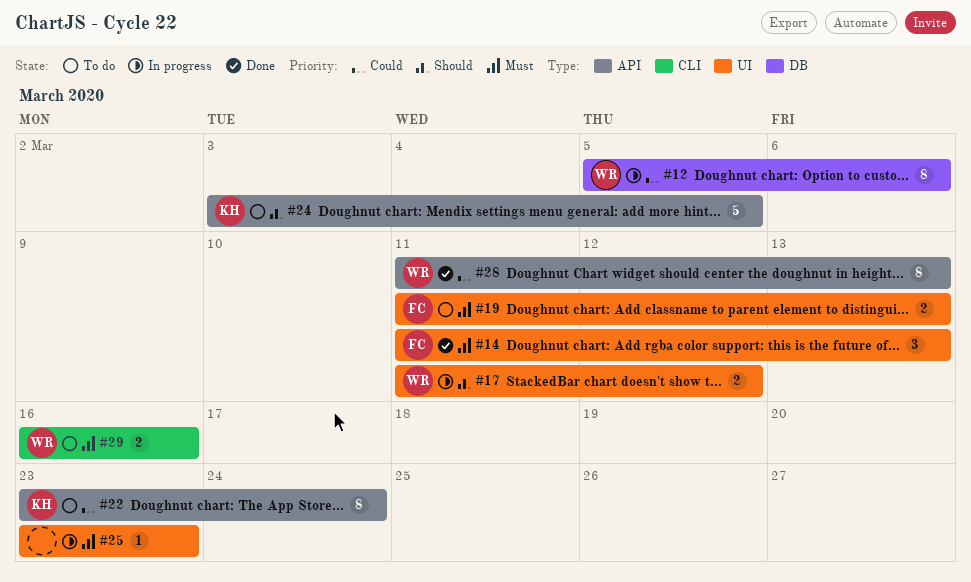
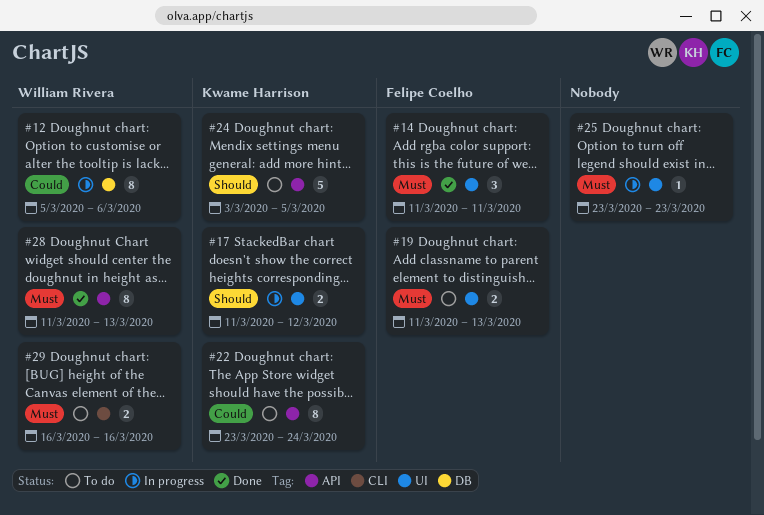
#14, due: Mar 13 -> Mar 11
#17, owner: William Rivera -> Kwame Harrison
#28, priority: Could -> Must

